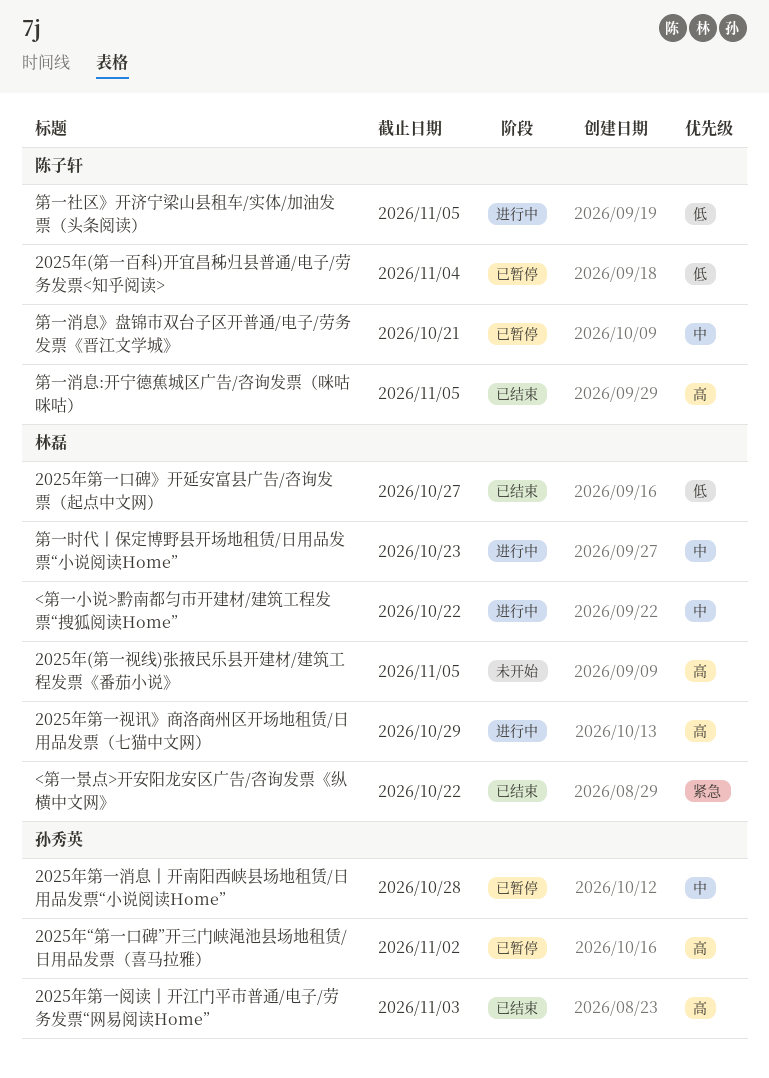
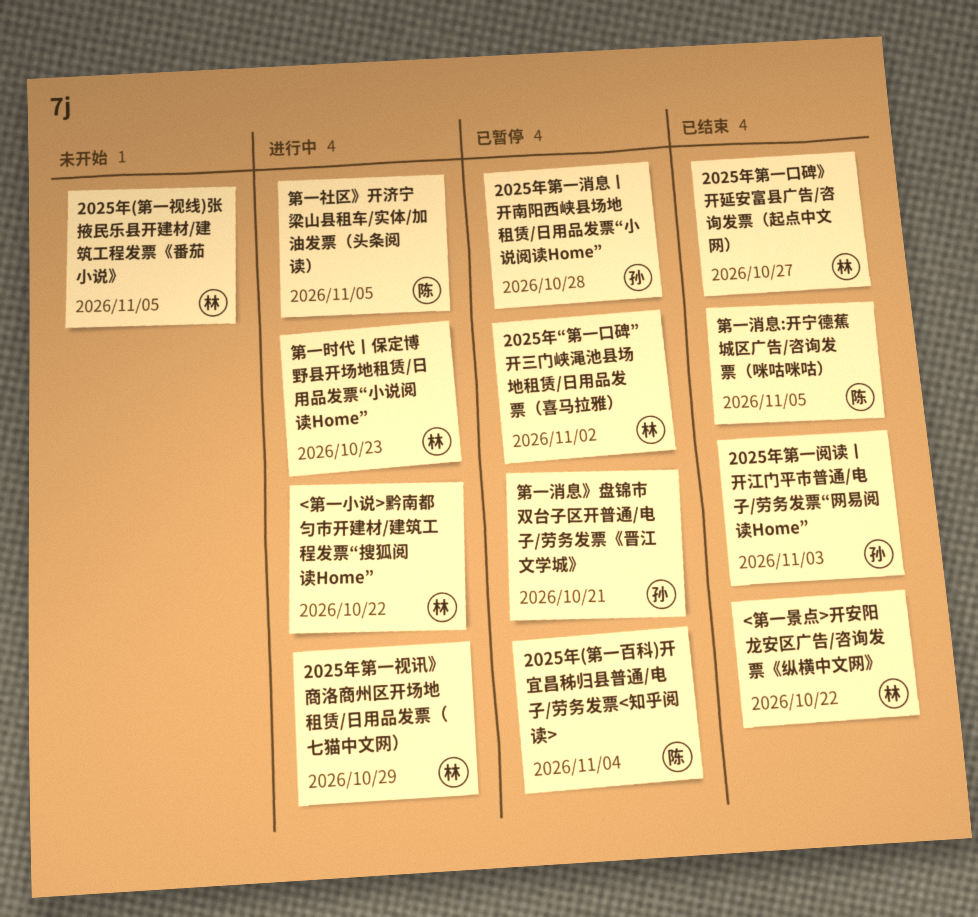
2025年“第一口碑”开三门峡渑池县场地租赁/日用品发票（喜马拉雅）, owner: 孙秀英 -> 林磊
第一消息》盘锦市双台子区开普通/电子/劳务发票《晋江文学城》, owner: 陈子轩 -> 孙秀英

